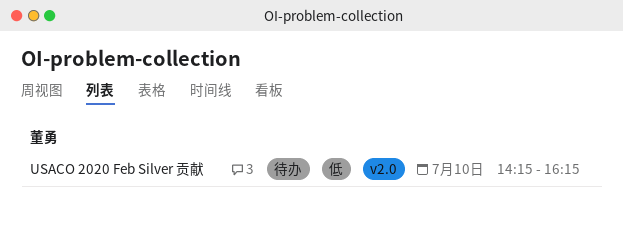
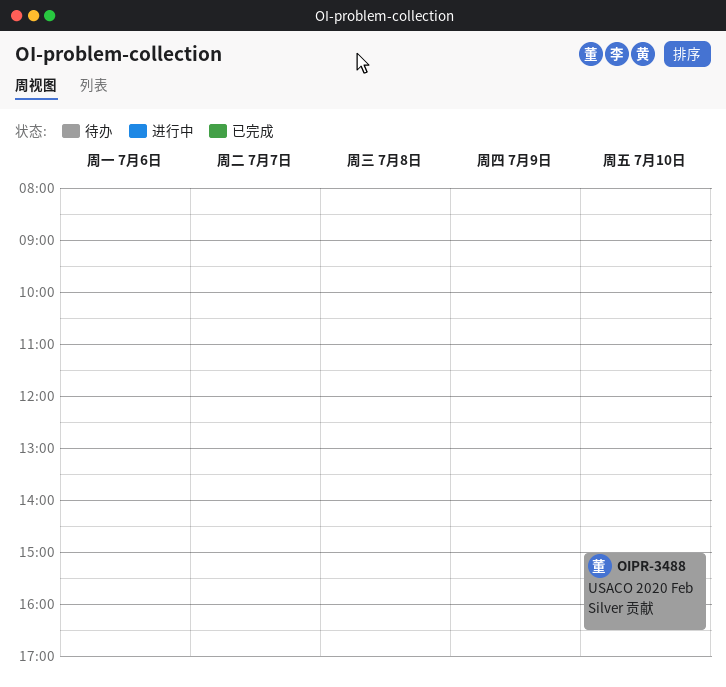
USACO 2020 Feb Silver 贡献, begins: 14:15 -> 15:00
USACO 2020 Feb Silver 贡献, ends: 16:15 -> 16:30

